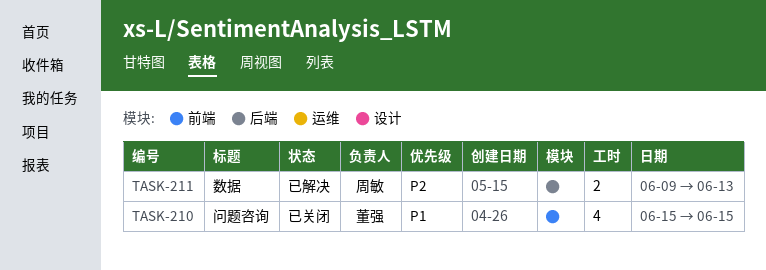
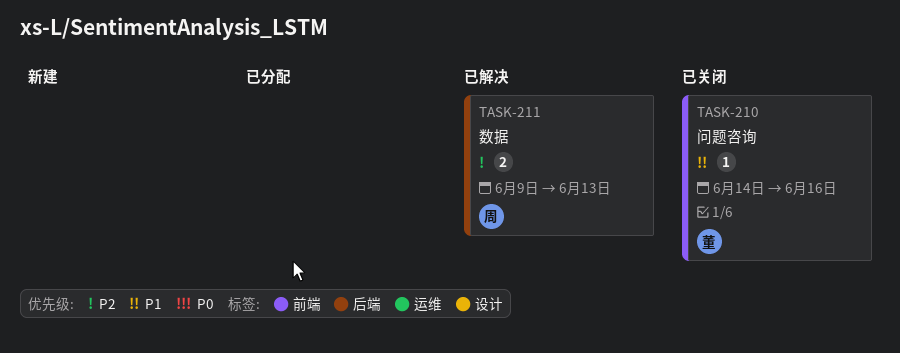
TASK-210, estimate: 4 -> 1
TASK-210, start: Jun 15 -> Jun 14
TASK-210, due: Jun 15 -> Jun 16

